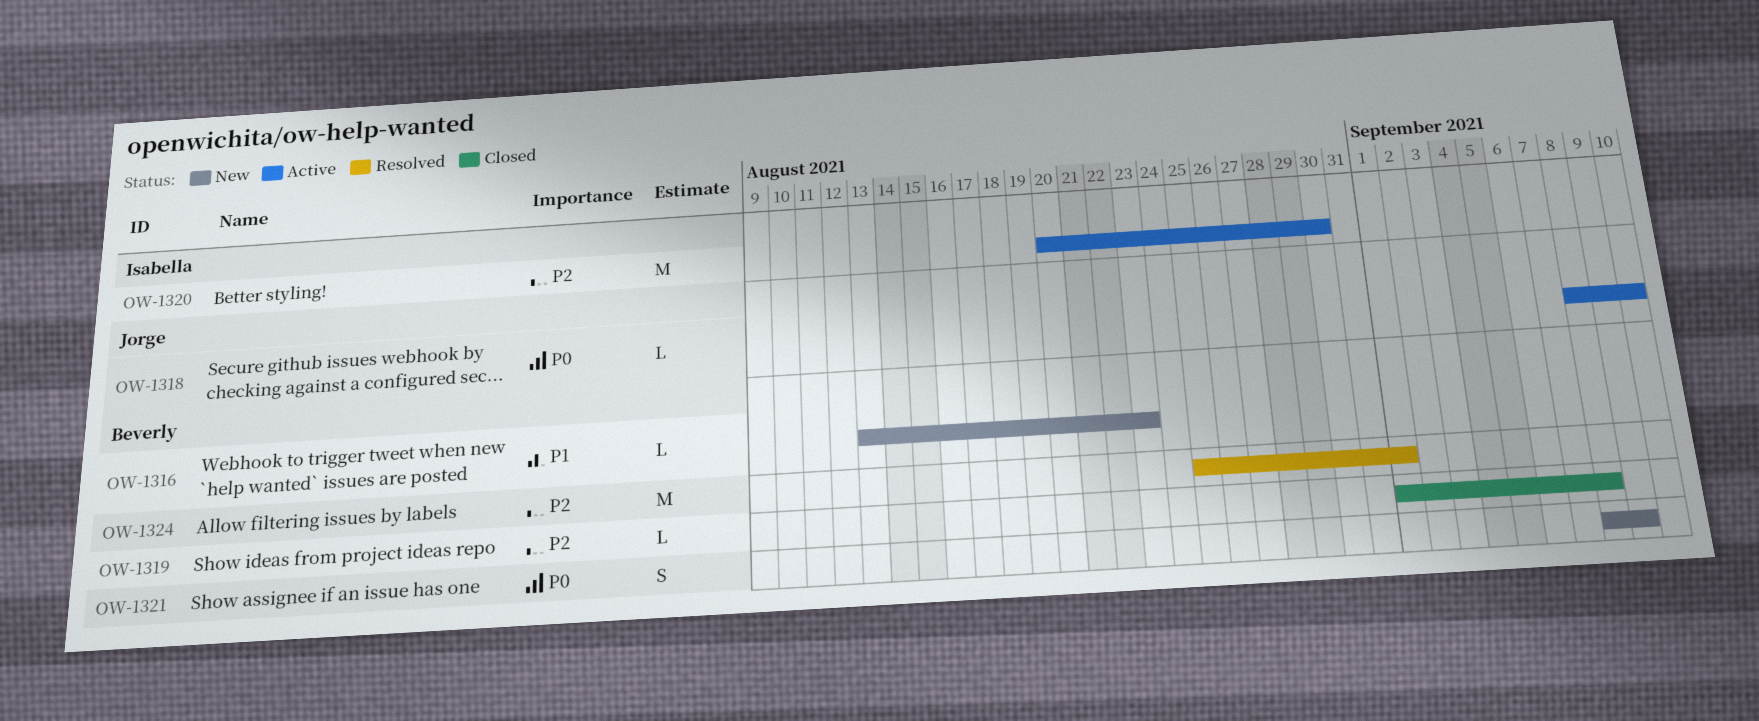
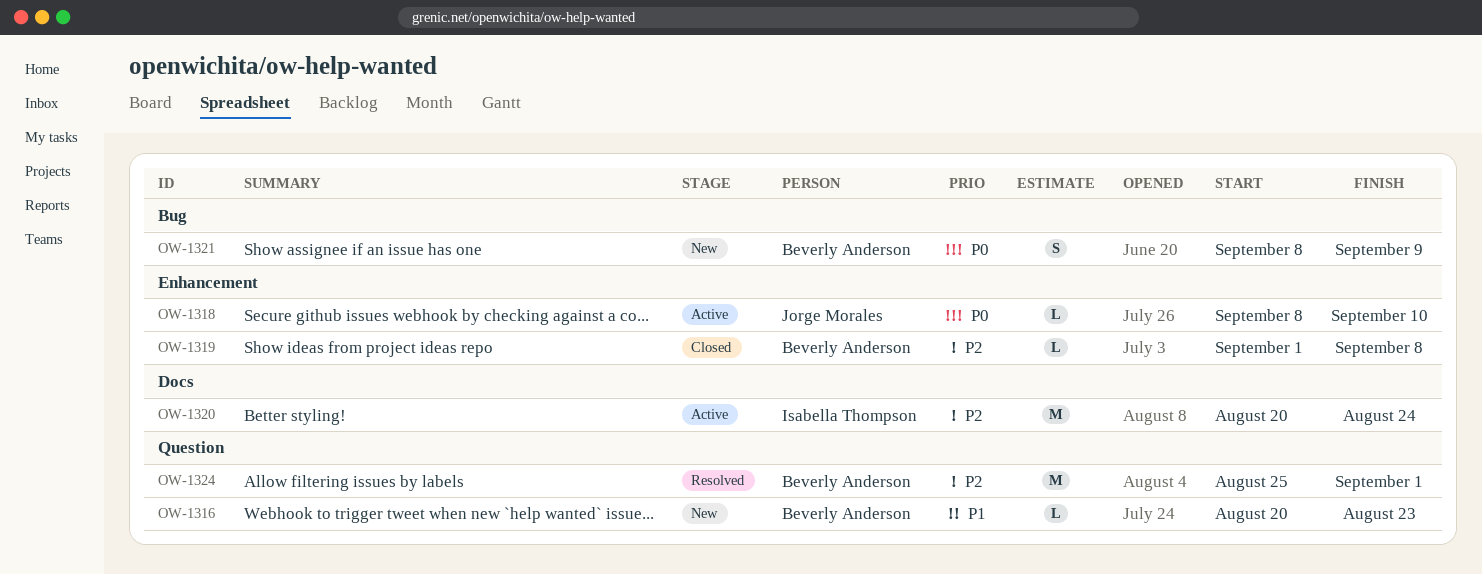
OW-1316, start: Aug 13 -> Aug 20
OW-1320, due: Aug 30 -> Aug 24

